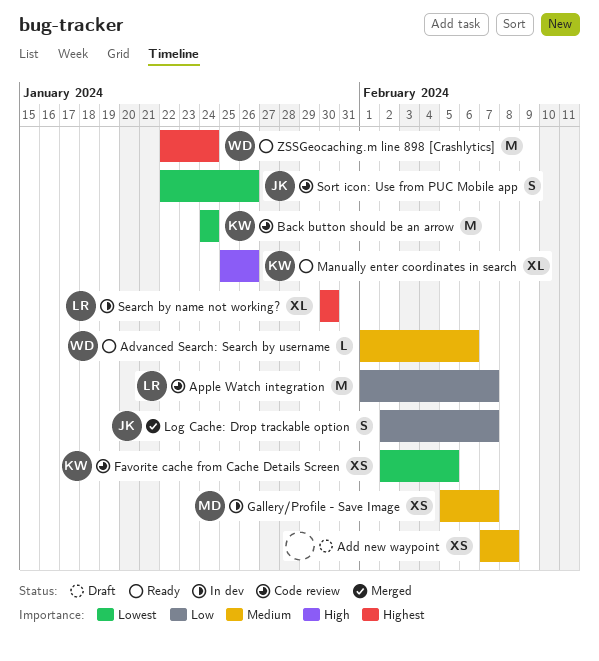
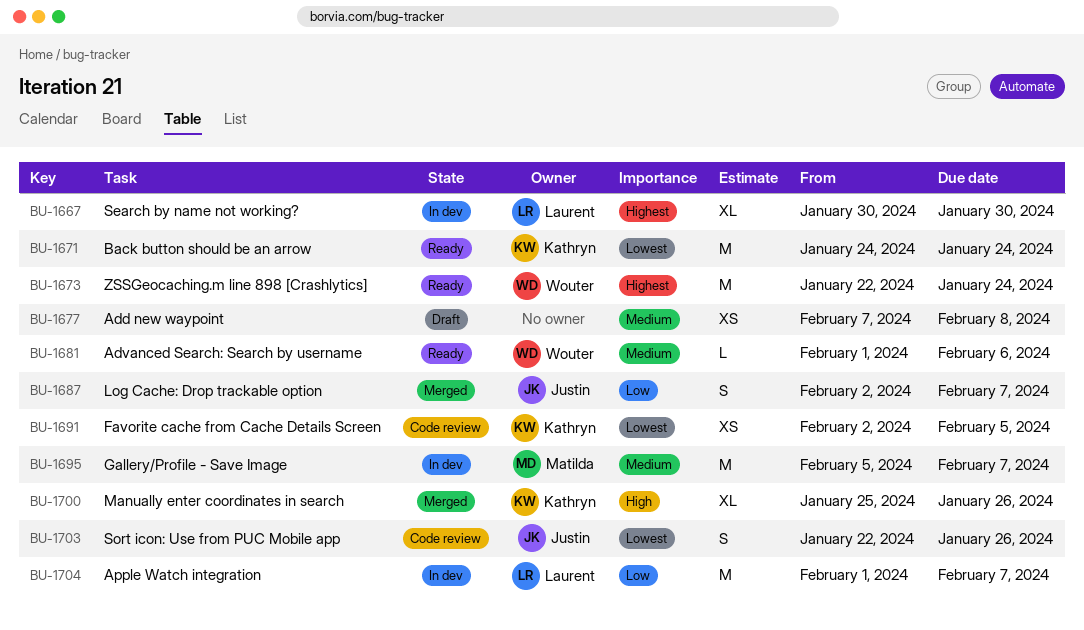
Apple Watch integration, status: Code review -> In dev
Back button should be an arrow, status: Code review -> Ready
Gallery/Profile - Save Image, estimate: XS -> M
Manually enter coordinates in search, status: Ready -> Merged

